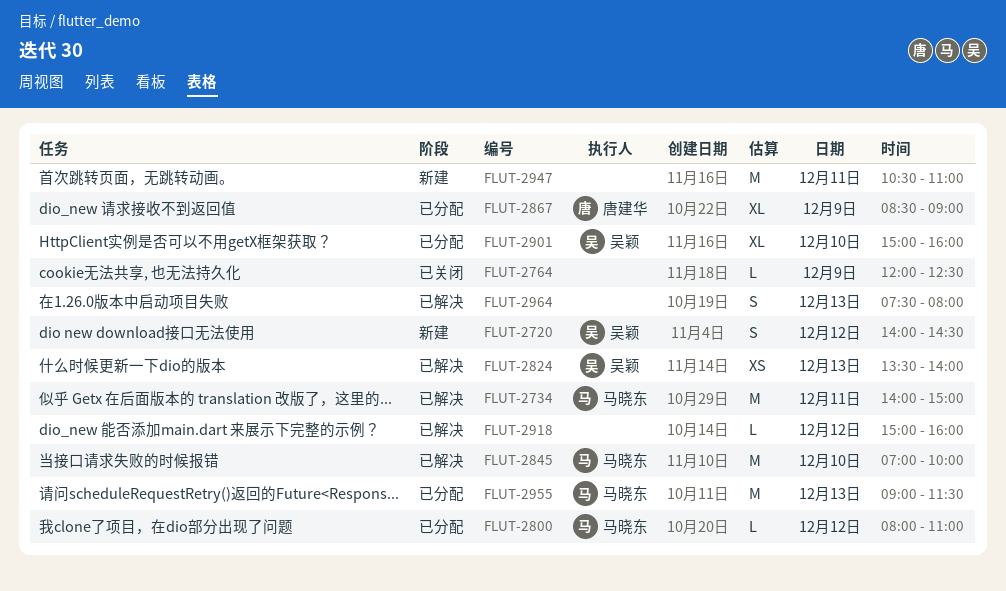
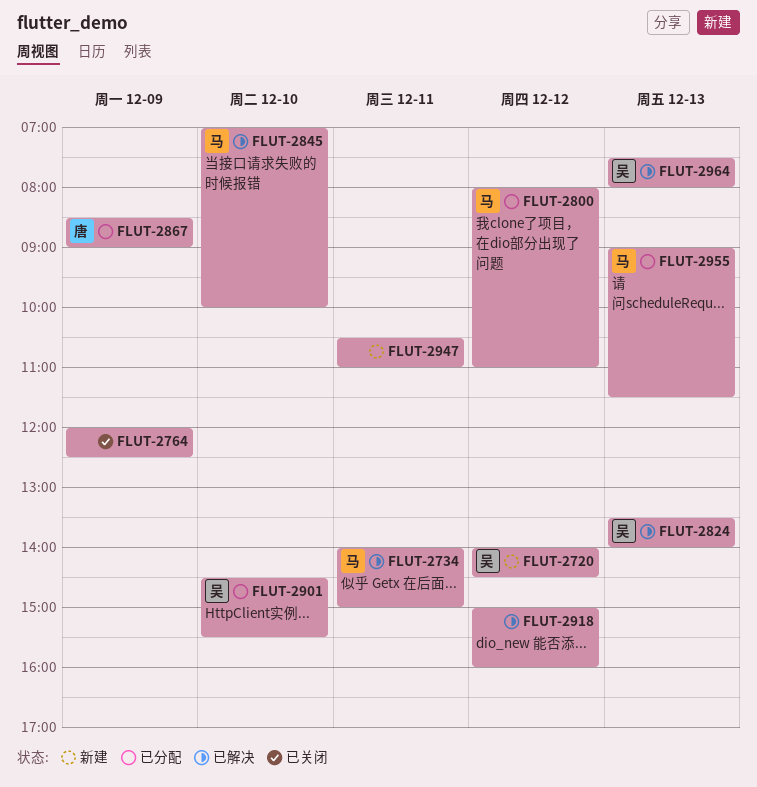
FLUT-2901, begins: 15:00 -> 14:30
FLUT-2901, ends: 16:00 -> 15:30
FLUT-2964, owner: none -> 吴颖

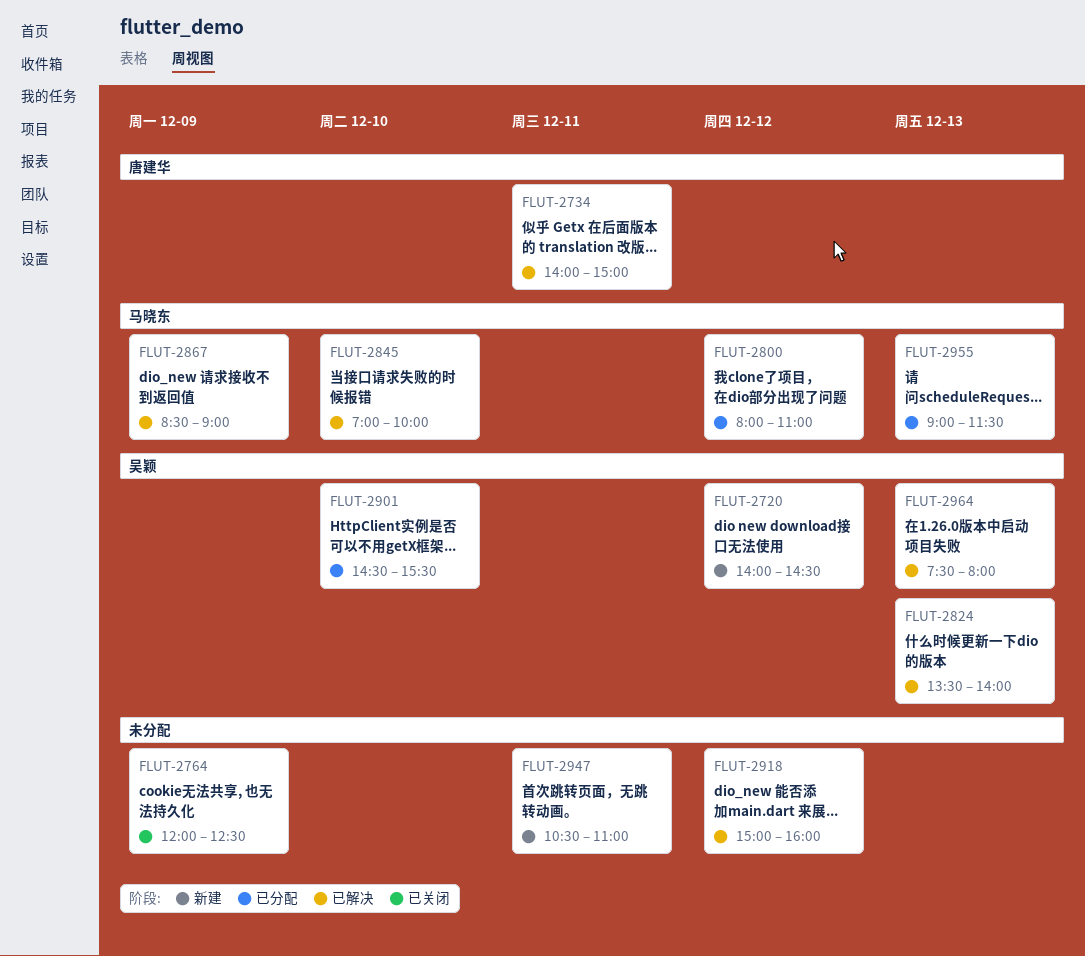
FLUT-2734, owner: 马晓东 -> 唐建华
FLUT-2867, status: 已分配 -> 已解决
FLUT-2867, owner: 唐建华 -> 马晓东

